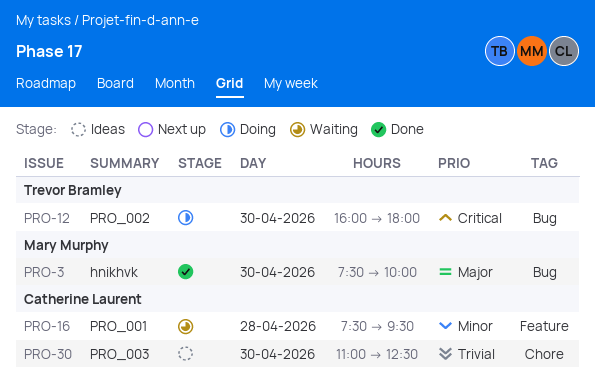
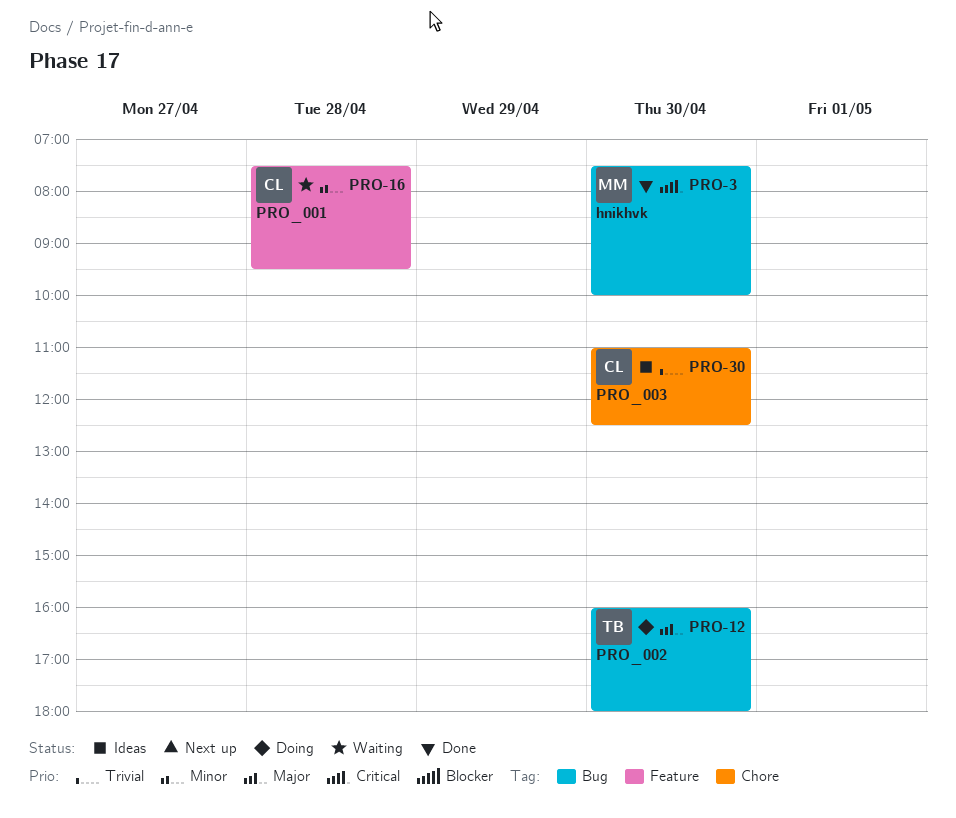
PRO-3, priority: Major -> Critical
PRO-12, priority: Critical -> Major

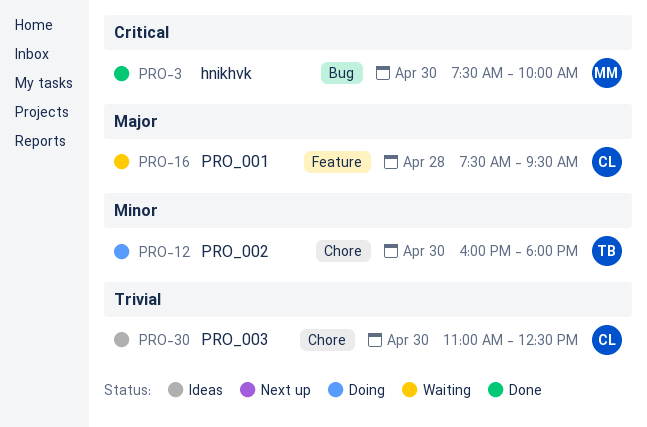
PRO-12, priority: Major -> Minor
PRO-12, label: Bug -> Chore
PRO-16, priority: Minor -> Major

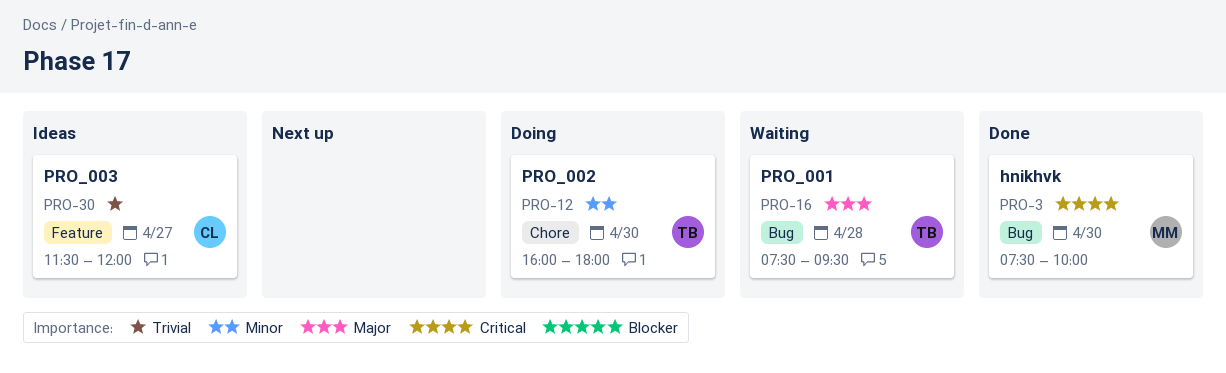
PRO-16, owner: CL -> TB
PRO-16, label: Feature -> Bug
PRO-30, label: Chore -> Feature
PRO-30, day: Apr 30 -> Apr 27
PRO-30, begins: 11:00 -> 11:30
PRO-30, ends: 12:30 -> 12:00

